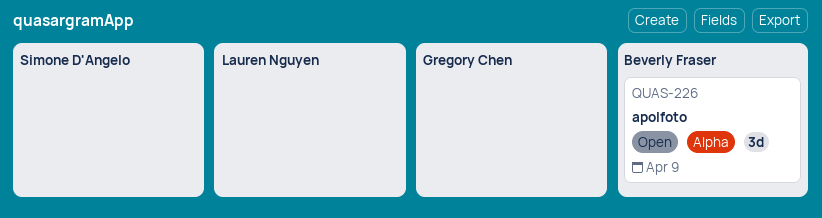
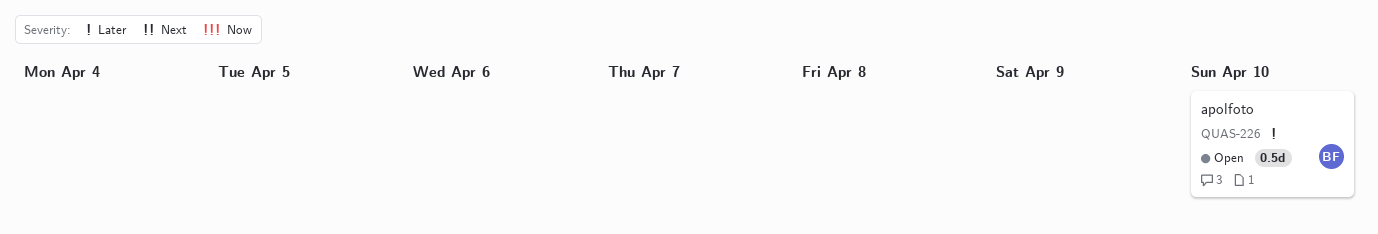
QUAS-226, estimate: 3d -> 0.5d
QUAS-226, due: Apr 9 -> Apr 10

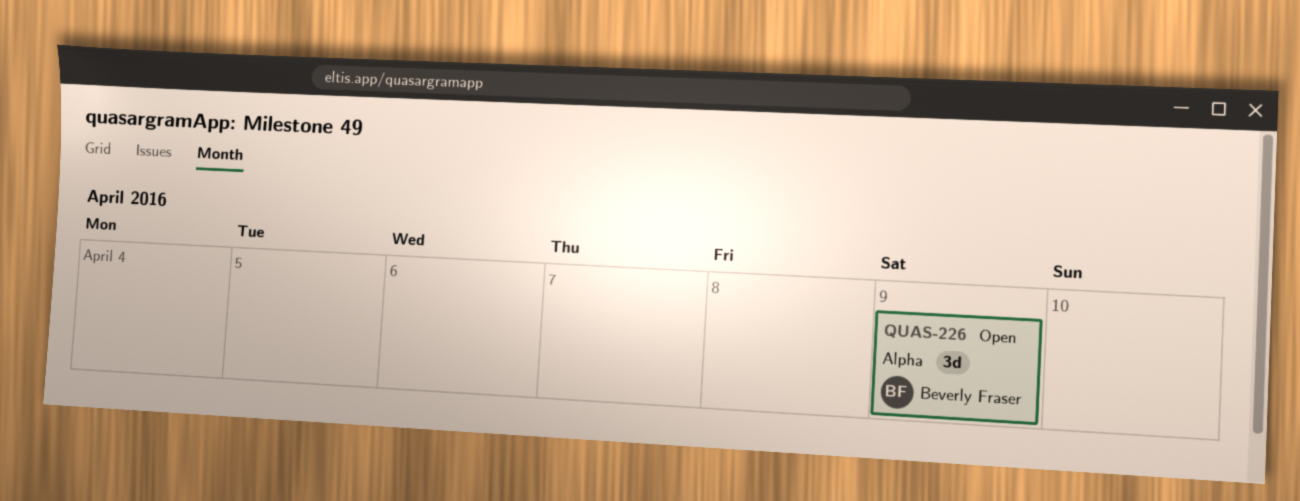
QUAS-226, estimate: 0.5d -> 3d
QUAS-226, due: Apr 10 -> Apr 9

